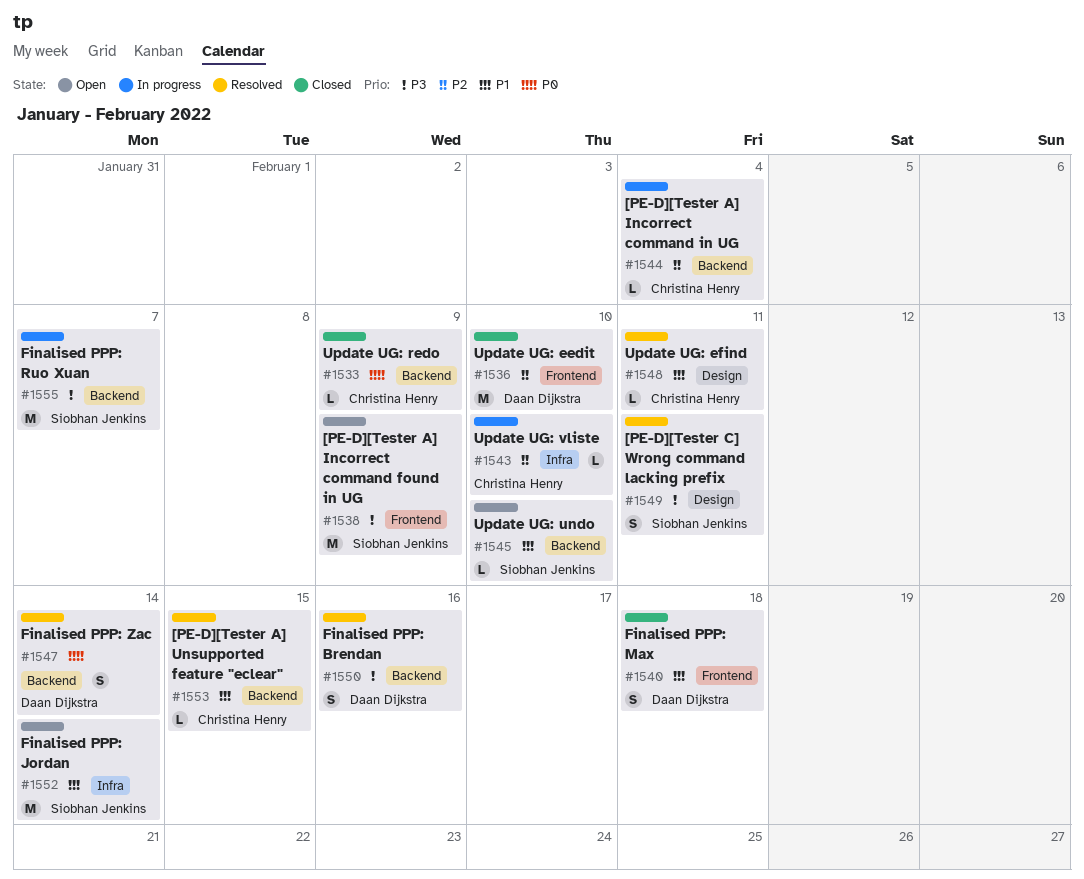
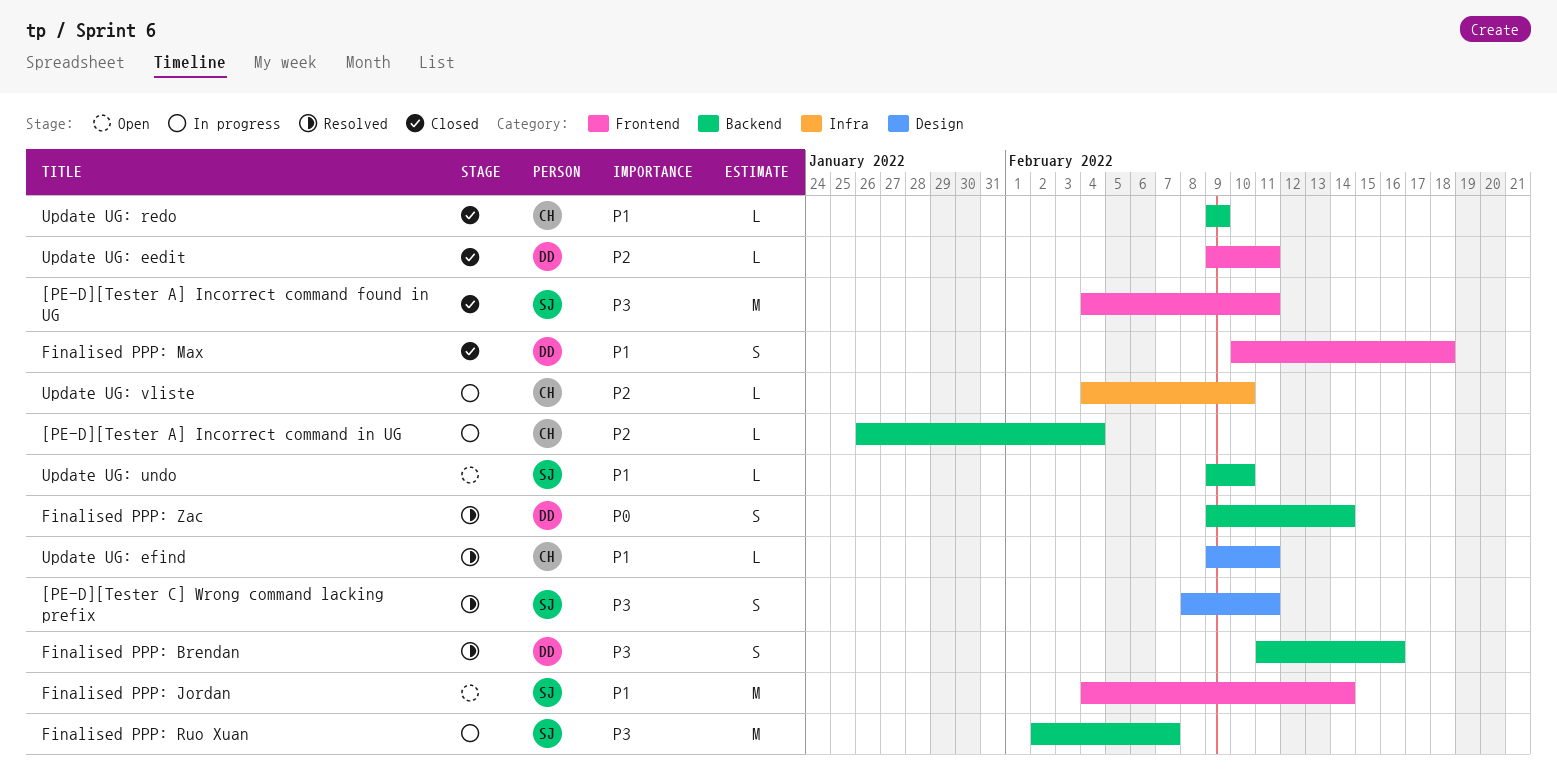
[PE-D][Tester A] Incorrect command found in UG, status: Open -> Closed
[PE-D][Tester A] Incorrect command found in UG, due: Feb 9 -> Feb 11
[PE-D][Tester A] Unsupported feature "eclear": present -> none
Finalised PPP: Jordan, label: Infra -> Frontend
Update UG: eedit, estimate: M -> L
Update UG: eedit, due: Feb 10 -> Feb 11
Update UG: redo, priority: P0 -> P1

